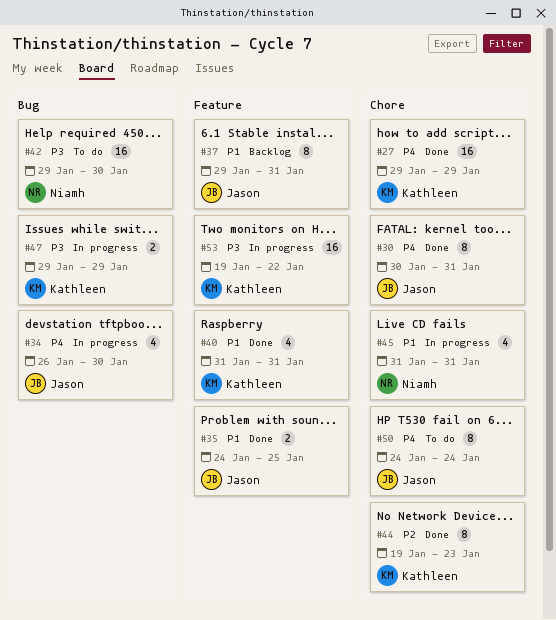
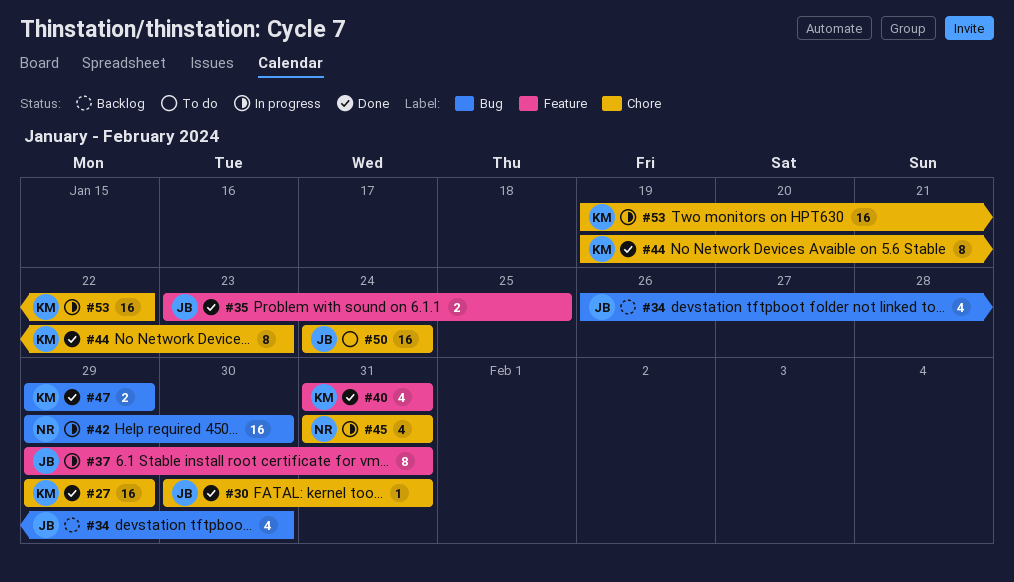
#30, estimate: 8 -> 1
#34, status: In progress -> Backlog
#35, start: Jan 24 -> Jan 23
#37, status: Backlog -> In progress
#42, status: To do -> In progress
#47, status: In progress -> Done
#50, estimate: 8 -> 16
#53, label: Feature -> Chore

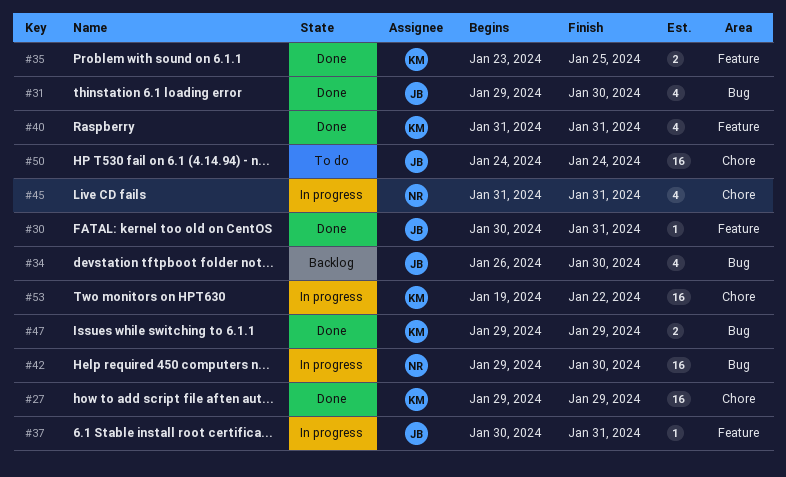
#30, label: Chore -> Feature
#31: none -> present
#35, owner: JB -> KM
#37, estimate: 8 -> 1
#37, start: Jan 29 -> Jan 30
#44: present -> none

